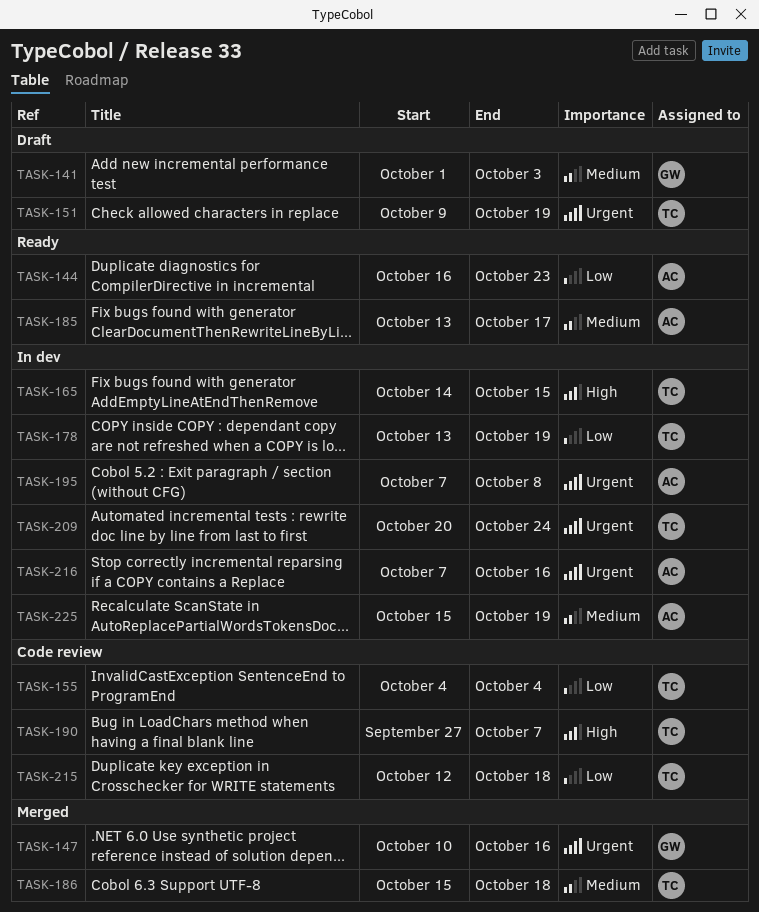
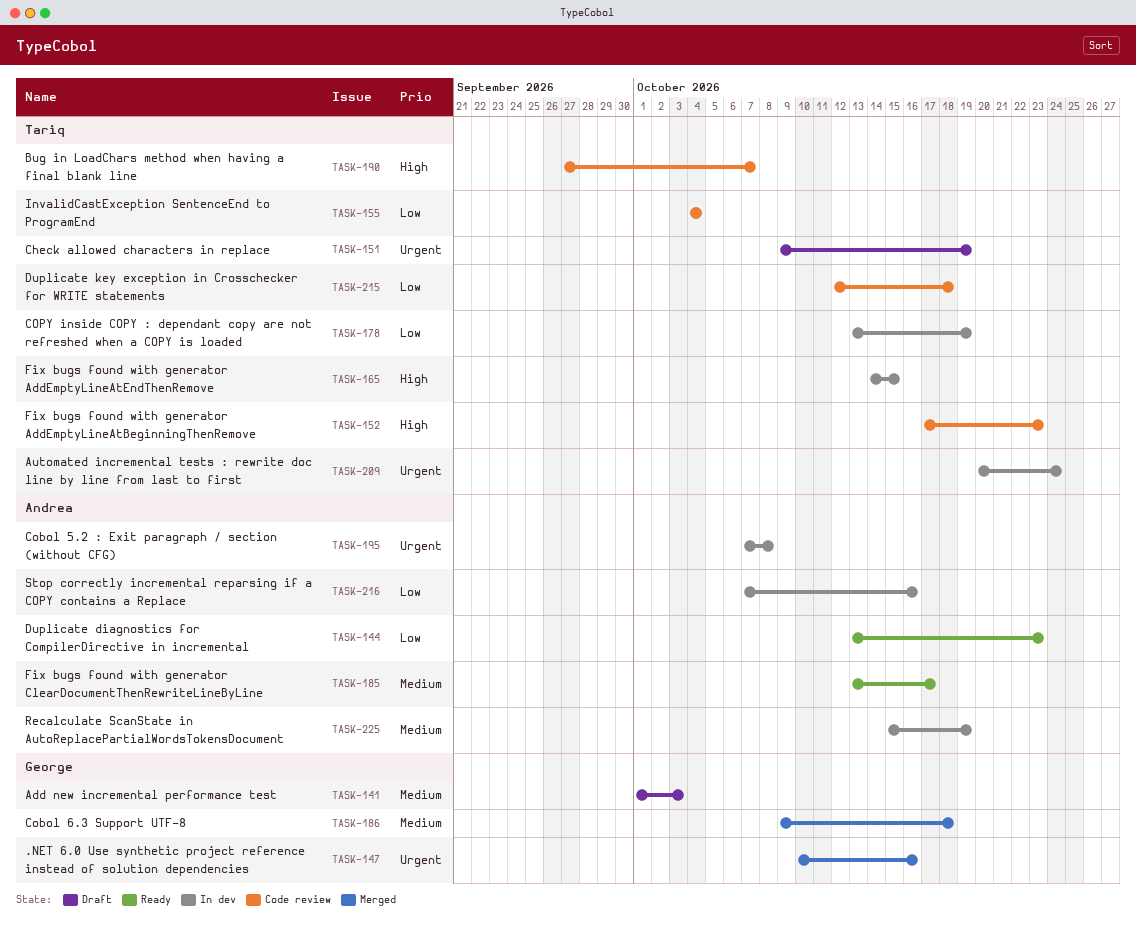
TASK-144, start: Oct 16 -> Oct 13
TASK-152: none -> present
TASK-186, owner: Tariq -> George
TASK-186, start: Oct 15 -> Oct 9
TASK-216, priority: Urgent -> Low

